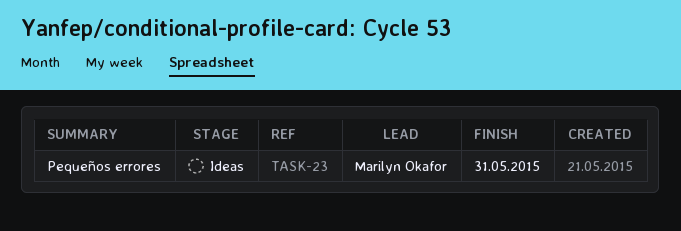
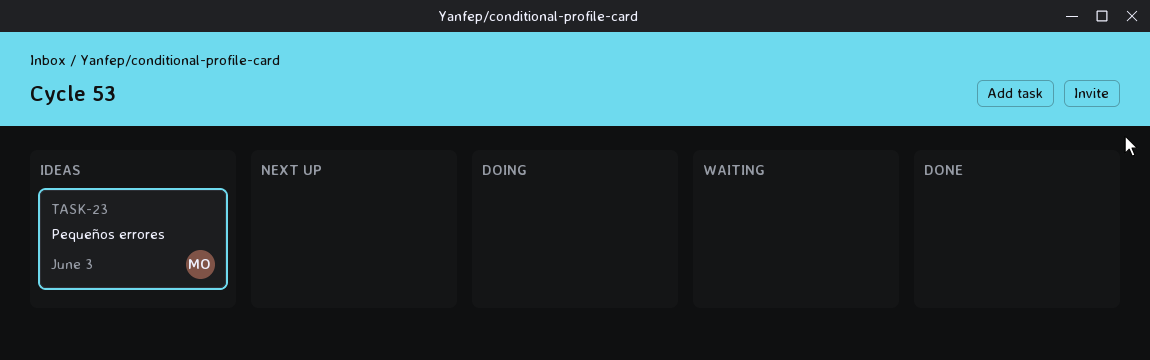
TASK-23, due: May 31 -> Jun 3

